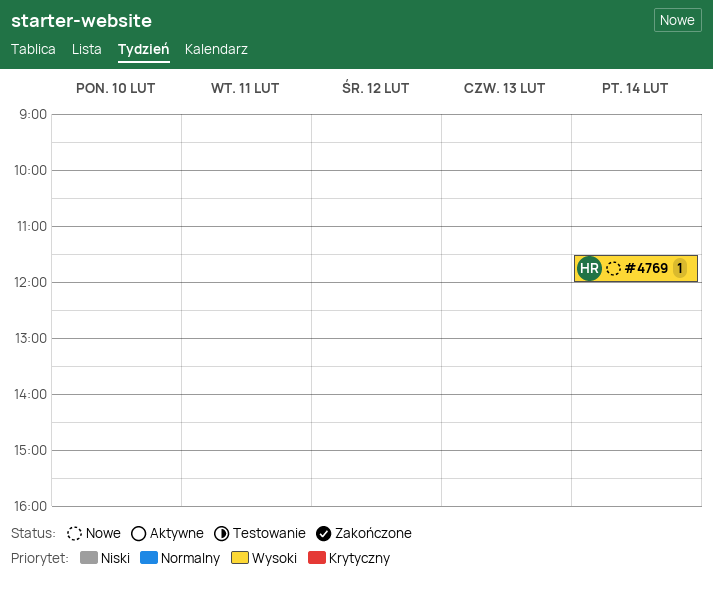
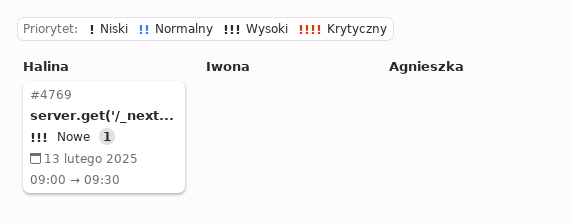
#4769, day: Feb 14 -> Feb 13
#4769, begins: 11:30 -> 09:00
#4769, ends: 12:00 -> 09:30

